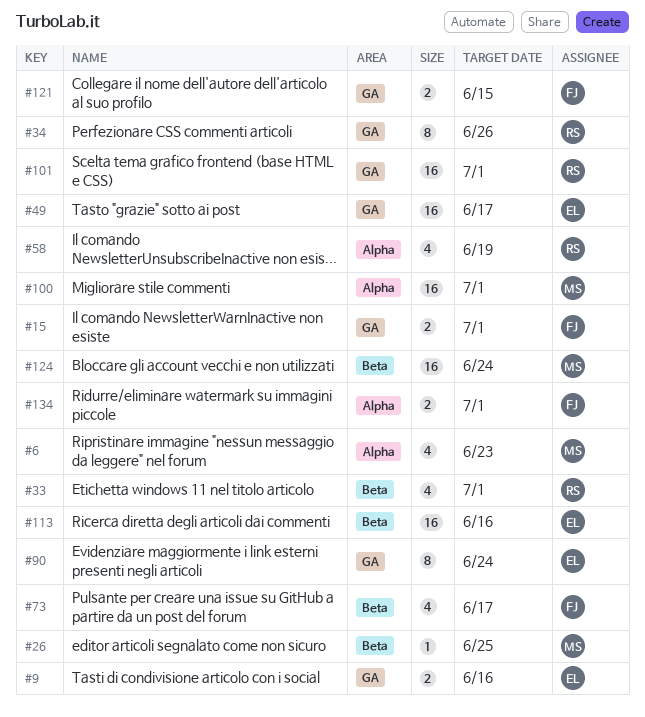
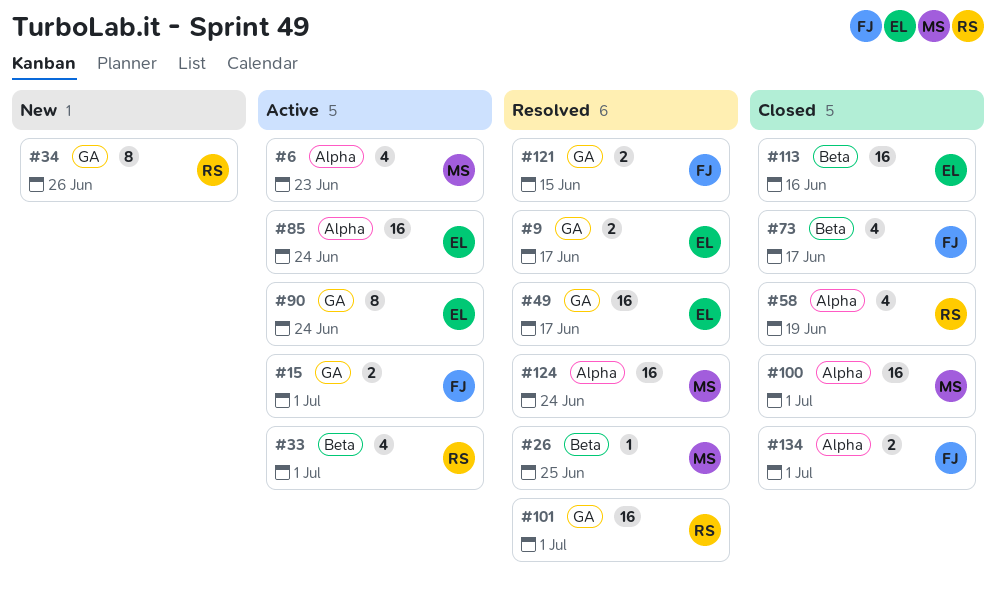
#9, due: Jun 16 -> Jun 17
#85: none -> present
#124, label: Beta -> Alpha

